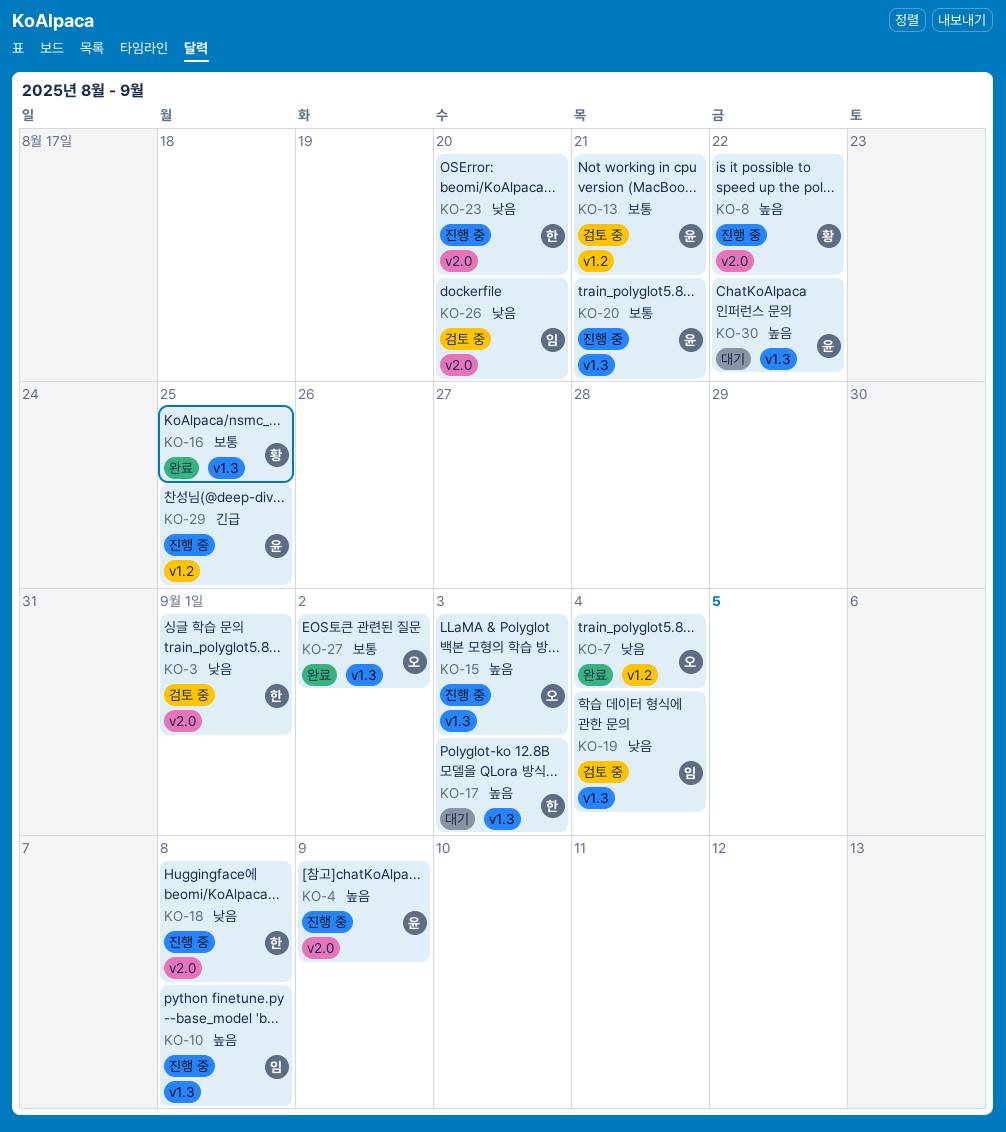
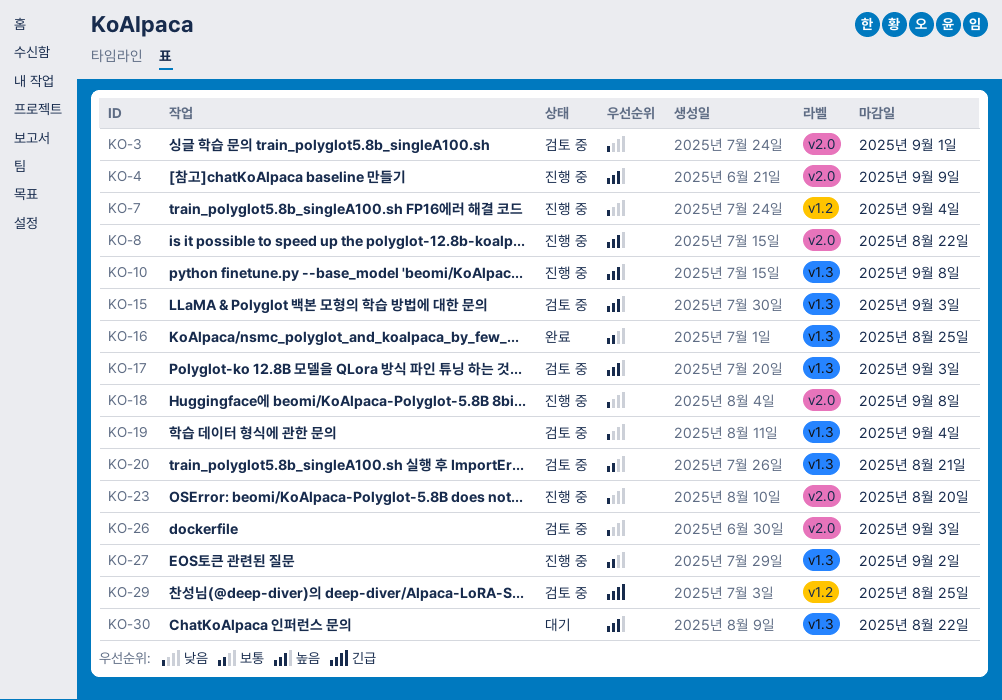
KO-7, status: 완료 -> 진행 중
KO-13: present -> none
KO-15, status: 진행 중 -> 검토 중
KO-17, status: 대기 -> 검토 중
KO-20, status: 진행 중 -> 검토 중
KO-26, due: Aug 20 -> Sep 3
KO-27, status: 완료 -> 진행 중
KO-29, status: 진행 중 -> 검토 중

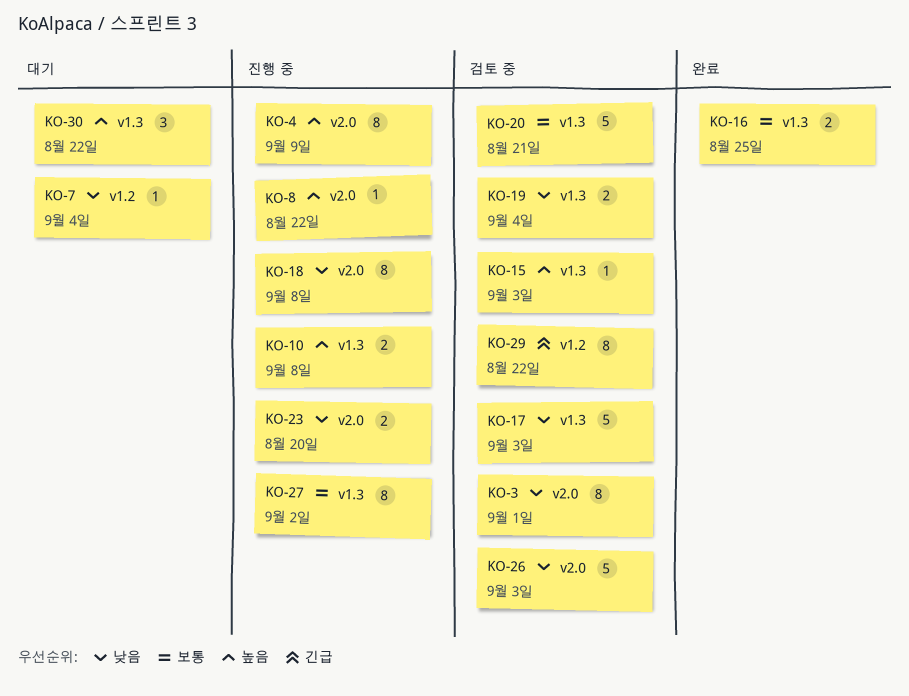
KO-7, status: 진행 중 -> 대기
KO-17, priority: 높음 -> 낮음
KO-29, due: Aug 25 -> Aug 22

